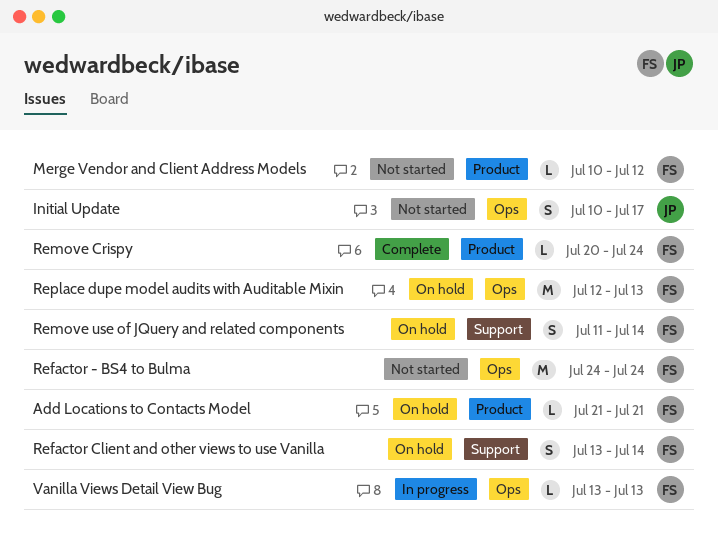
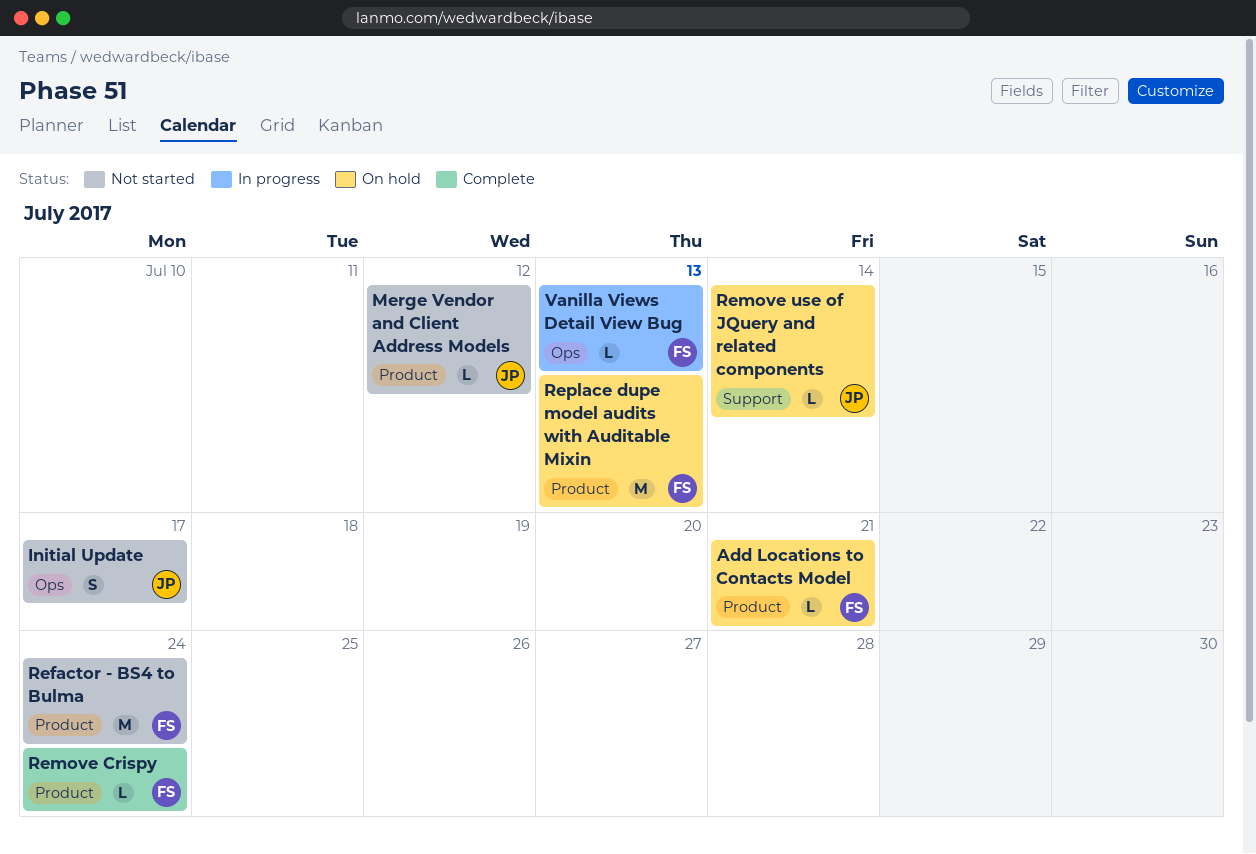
Merge Vendor and Client Address Models, owner: FS -> JP
Refactor - BS4 to Bulma, label: Ops -> Product
Refactor Client and other views to use Vanilla: present -> none
Remove use of JQuery and related components, owner: FS -> JP
Remove use of JQuery and related components, estimate: S -> L
Replace dupe model audits with Auditable Mixin, label: Ops -> Product

